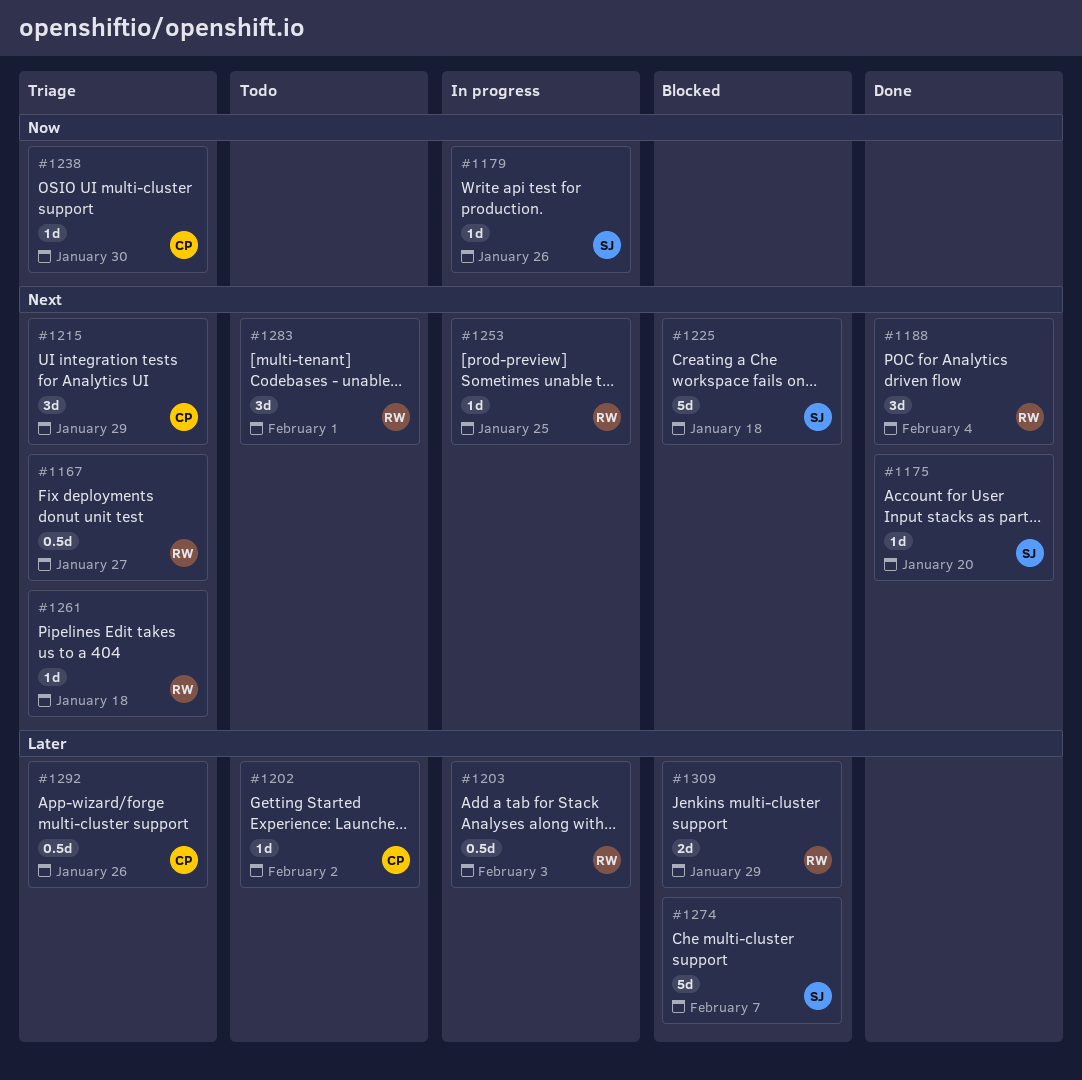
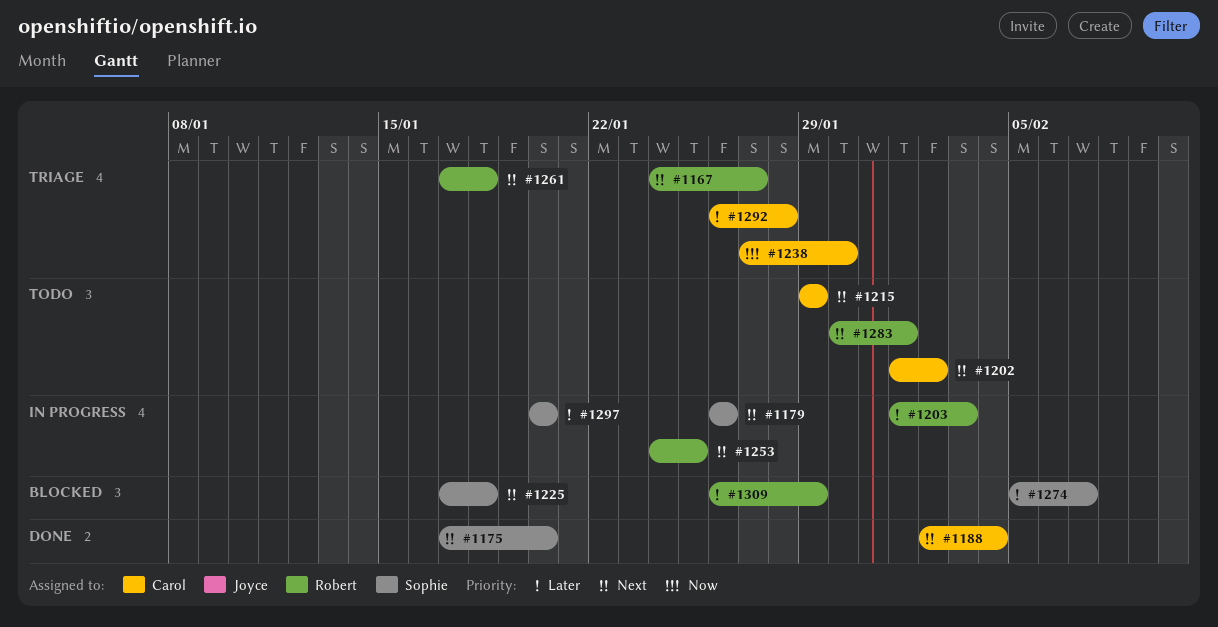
#1179, priority: Now -> Next
#1188, owner: Robert -> Carol
#1202, priority: Later -> Next
#1215, status: Triage -> Todo
#1292, due: Jan 26 -> Jan 28
#1297: none -> present

